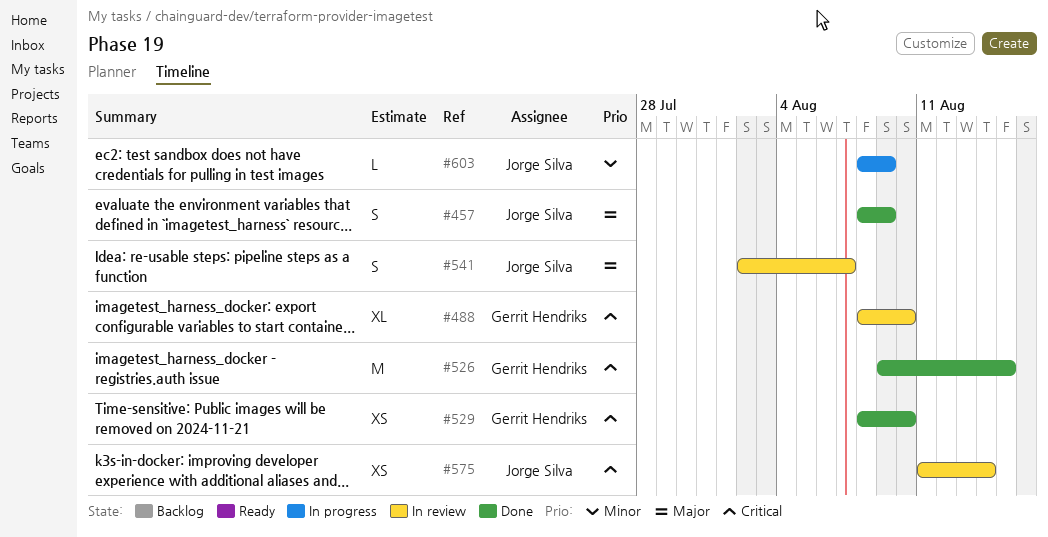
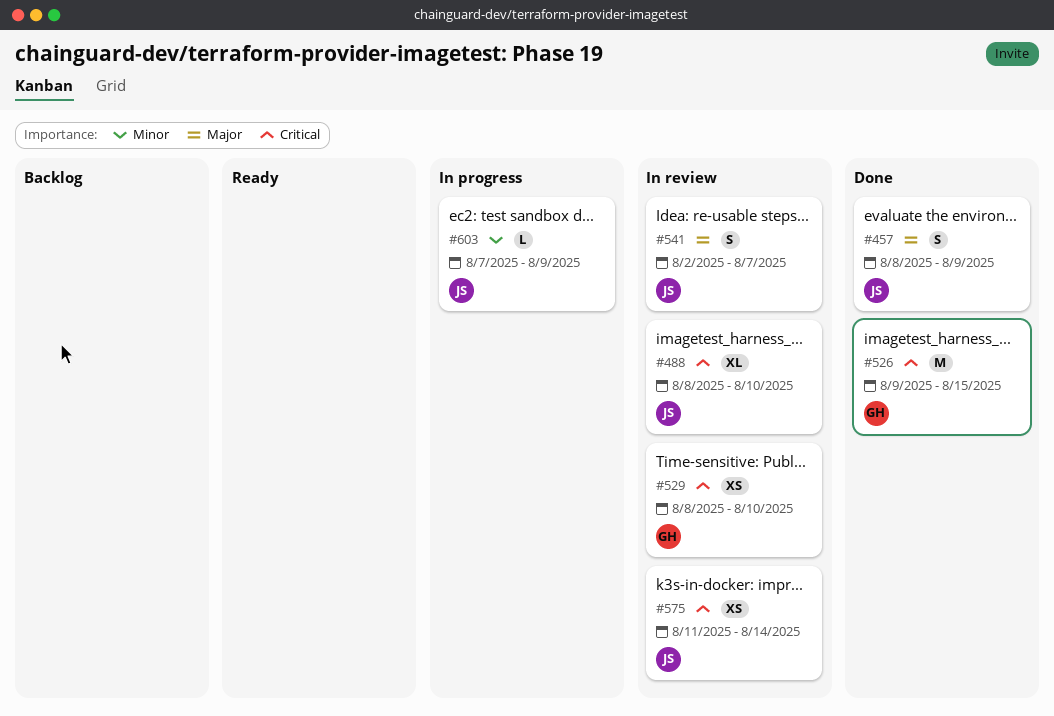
#488, owner: Gerrit Hendriks -> Jorge Silva
#529, status: Done -> In review
#603, start: Aug 8 -> Aug 7

